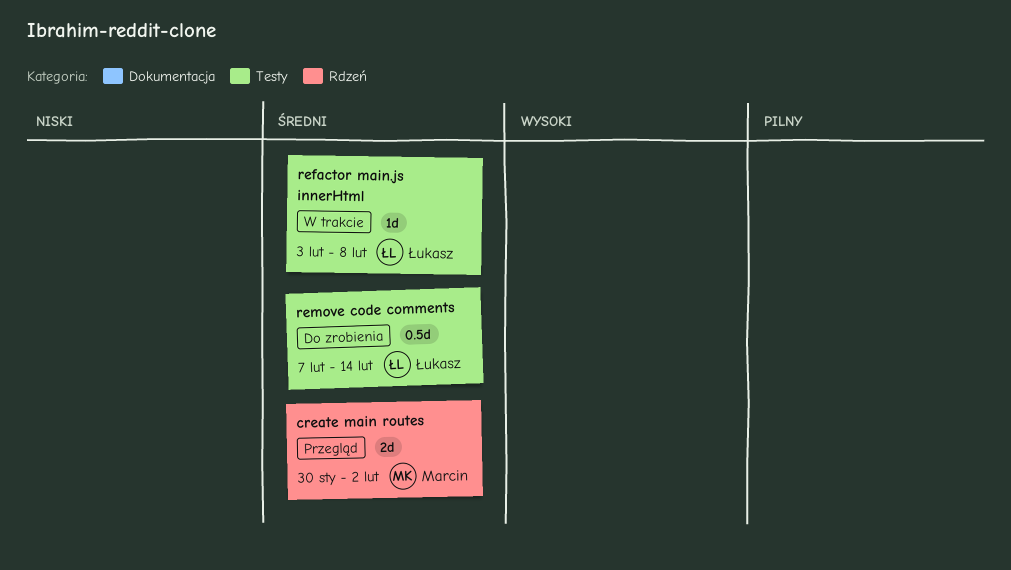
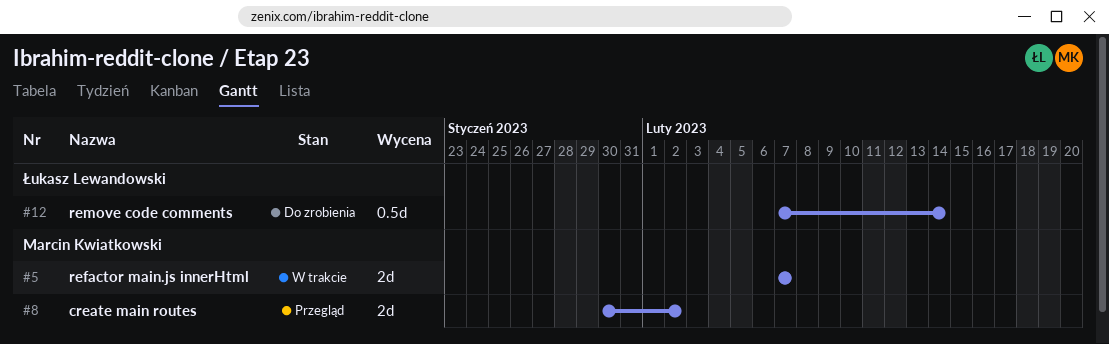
refactor main.js innerHtml, owner: Łukasz Lewandowski -> Marcin Kwiatkowski
refactor main.js innerHtml, estimate: 1d -> 2d
refactor main.js innerHtml, start: Feb 3 -> Feb 7
refactor main.js innerHtml, due: Feb 8 -> Feb 7

